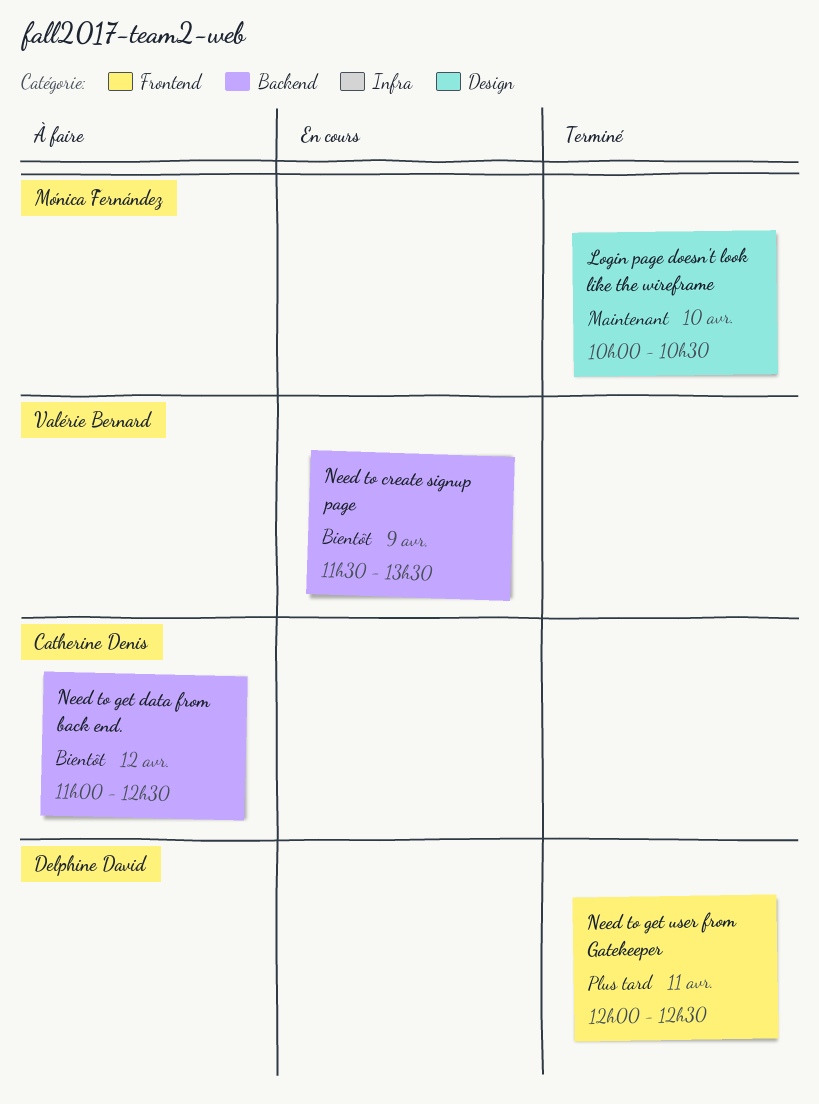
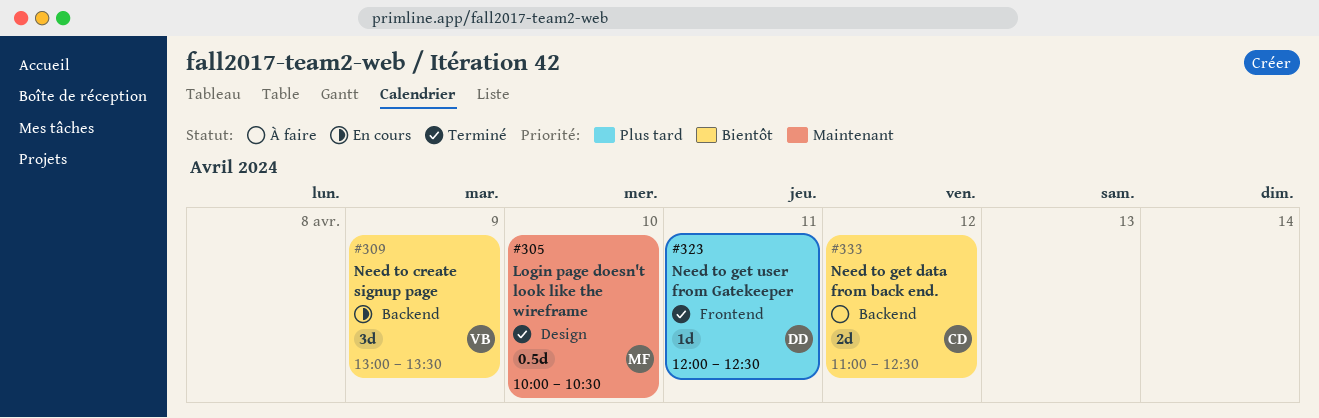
Need to create signup page, begins: 11:30 -> 13:00

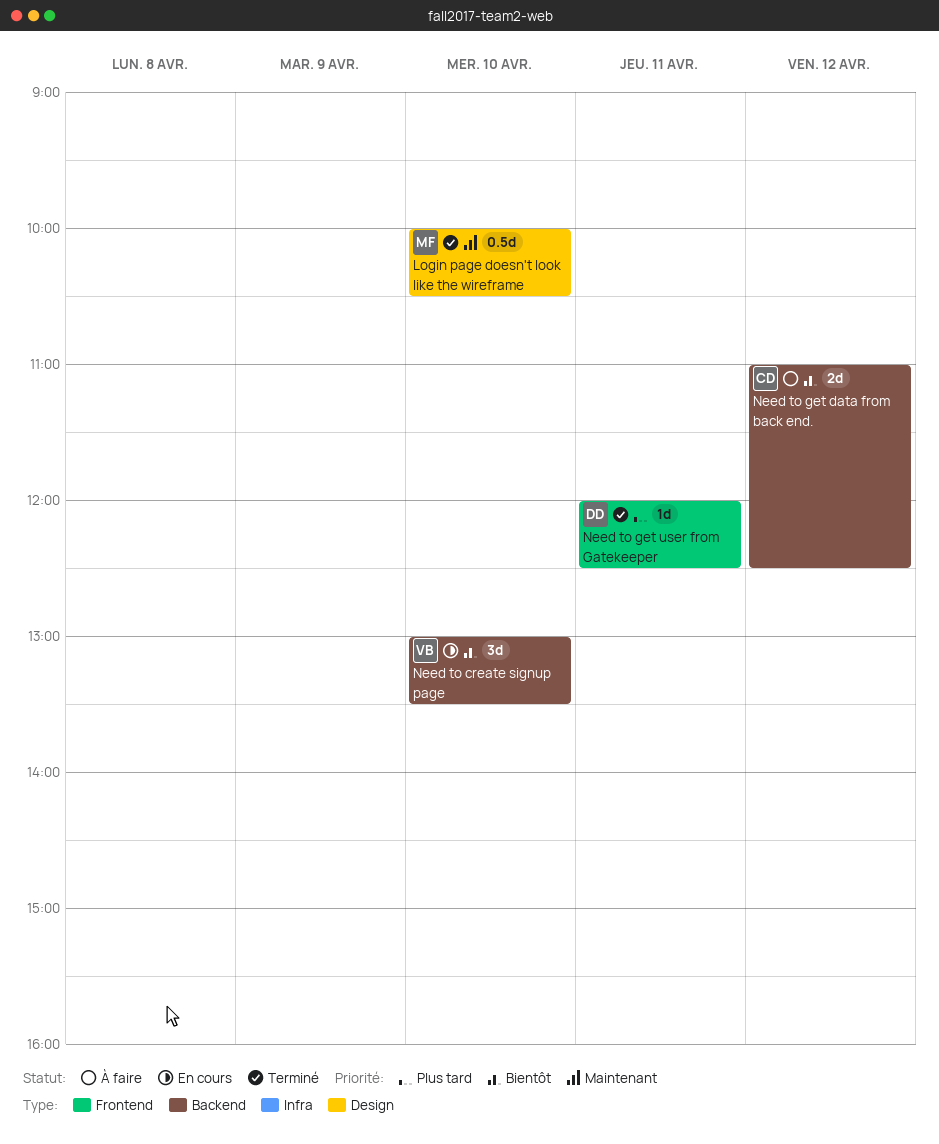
Need to create signup page, day: Apr 9 -> Apr 10

